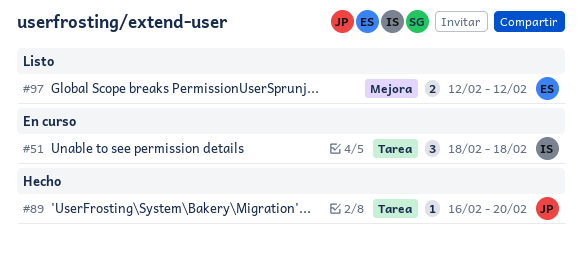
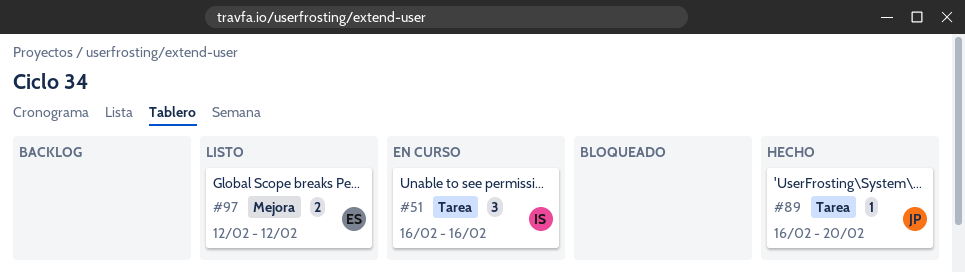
#51, start: Feb 18 -> Feb 16
#51, due: Feb 18 -> Feb 16

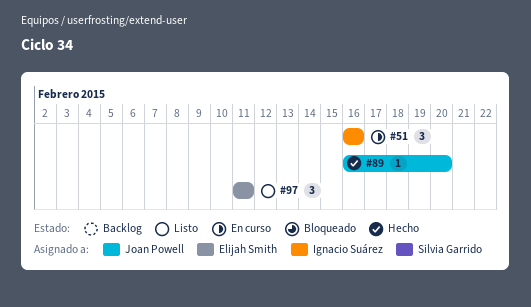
#97, estimate: 2 -> 3
#97, start: Feb 12 -> Feb 11
#97, due: Feb 12 -> Feb 11

